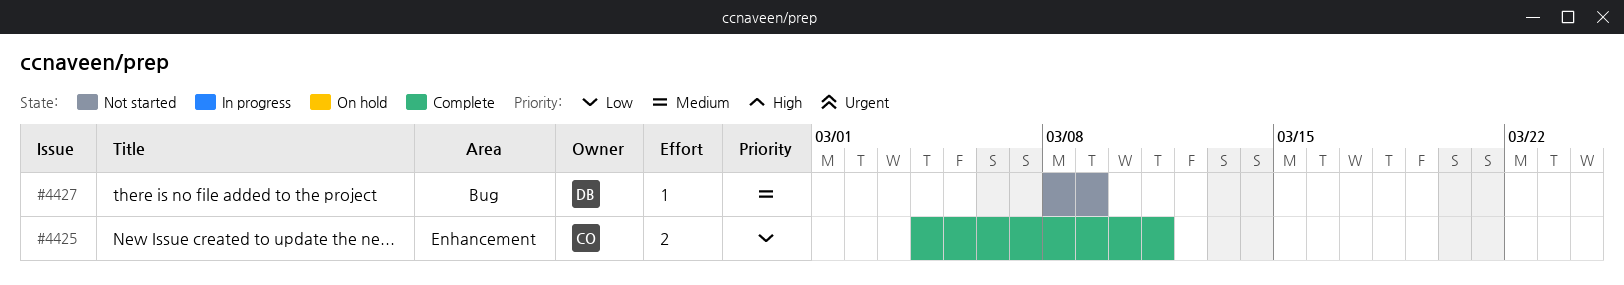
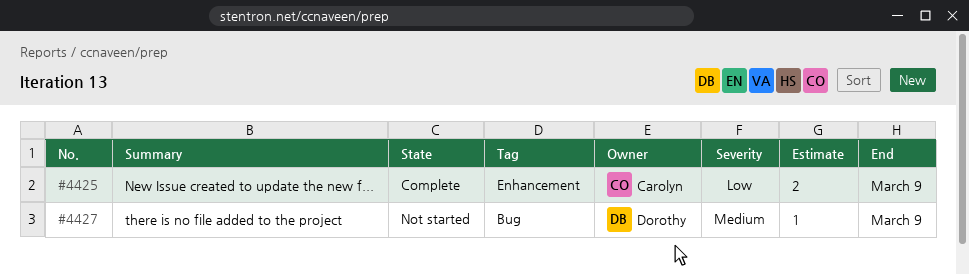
#4425, due: Mar 11 -> Mar 9

